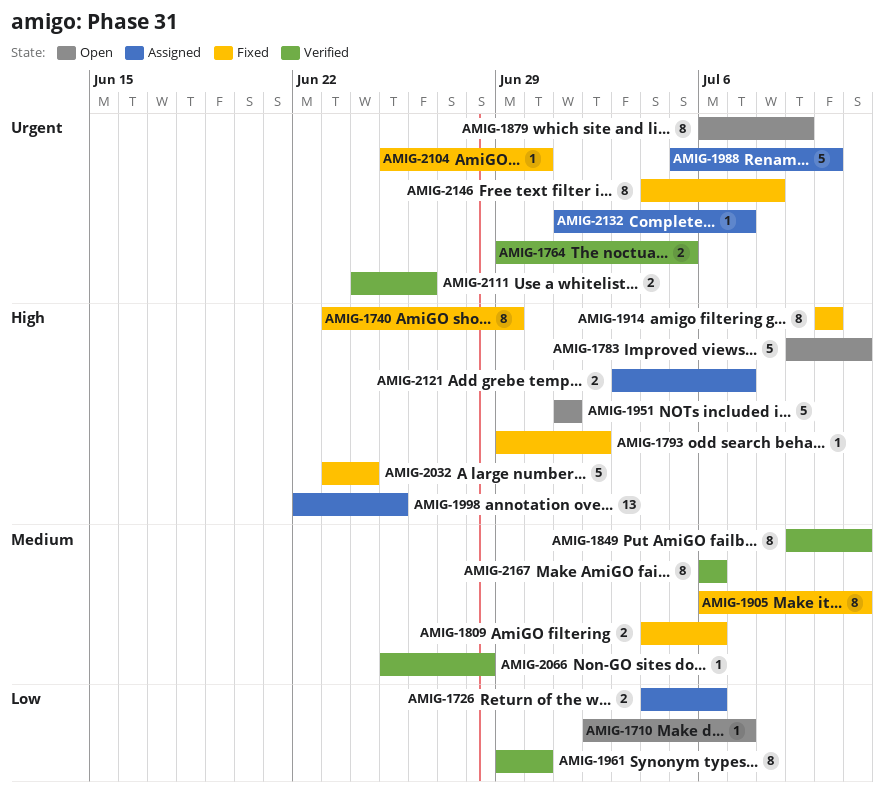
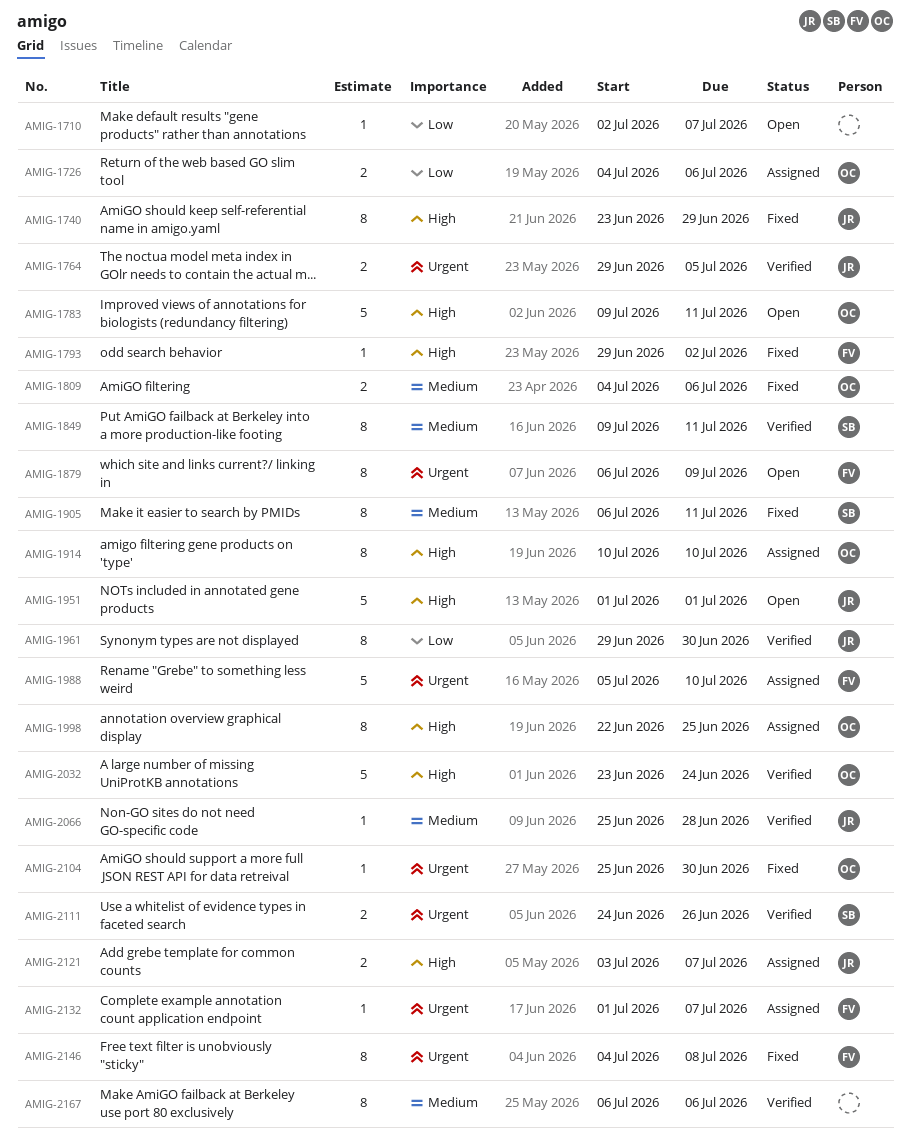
AMIG-1914, status: Fixed -> Assigned
AMIG-1998, estimate: 13 -> 8
AMIG-2032, status: Fixed -> Verified

